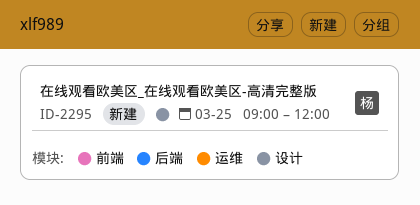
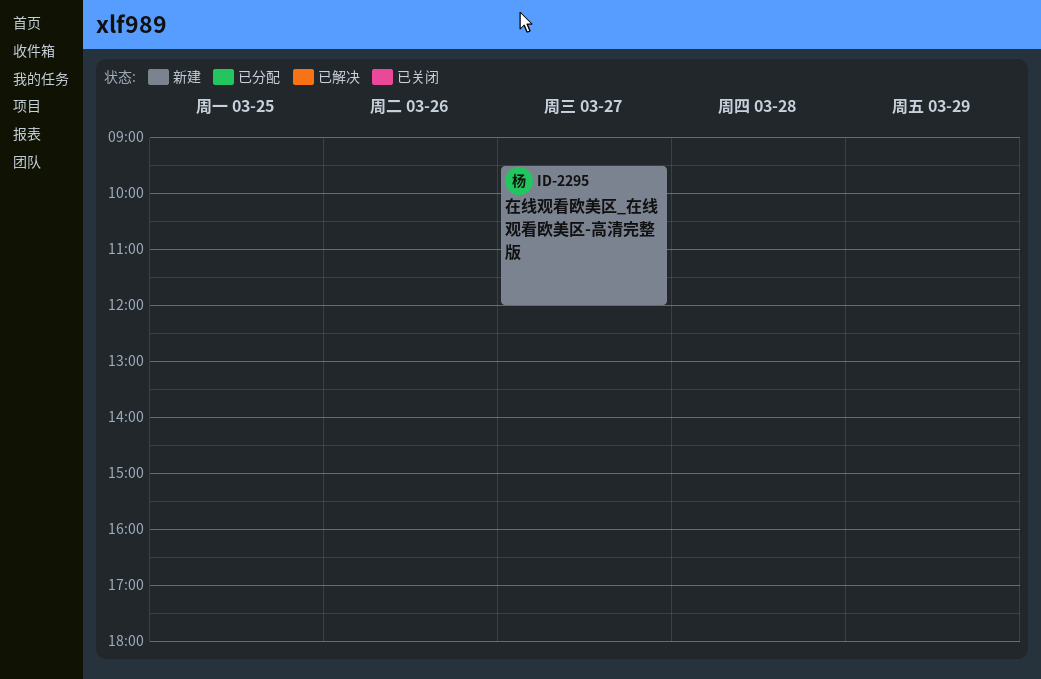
ID-2295, day: Mar 25 -> Mar 27
ID-2295, begins: 09:00 -> 09:30

